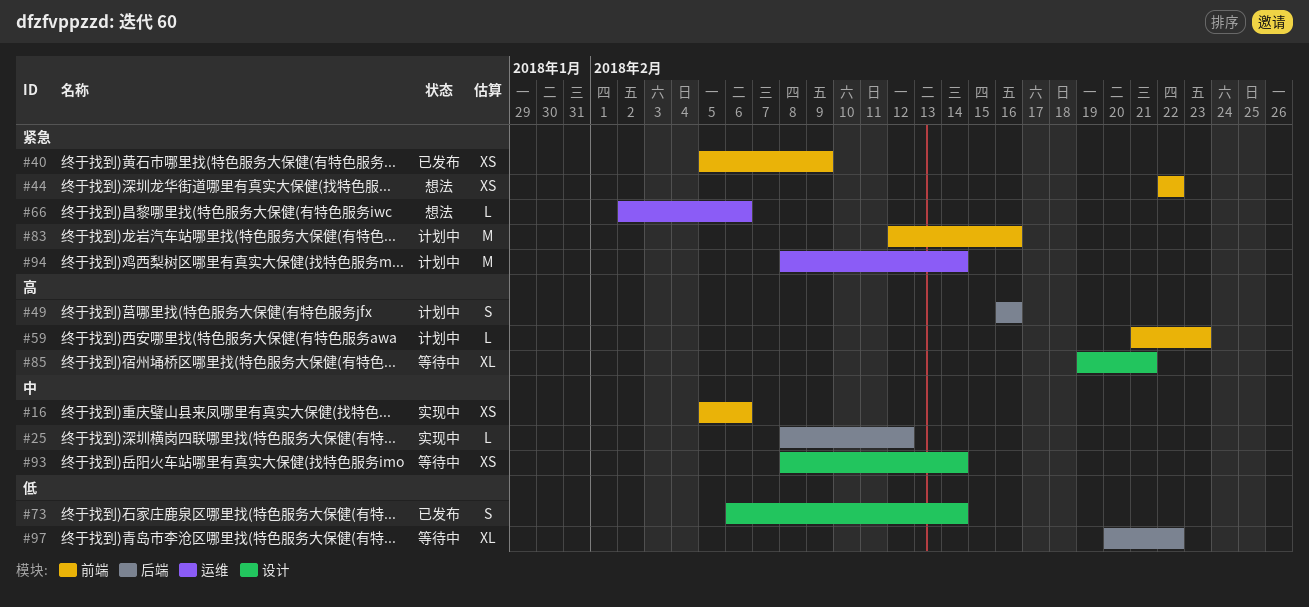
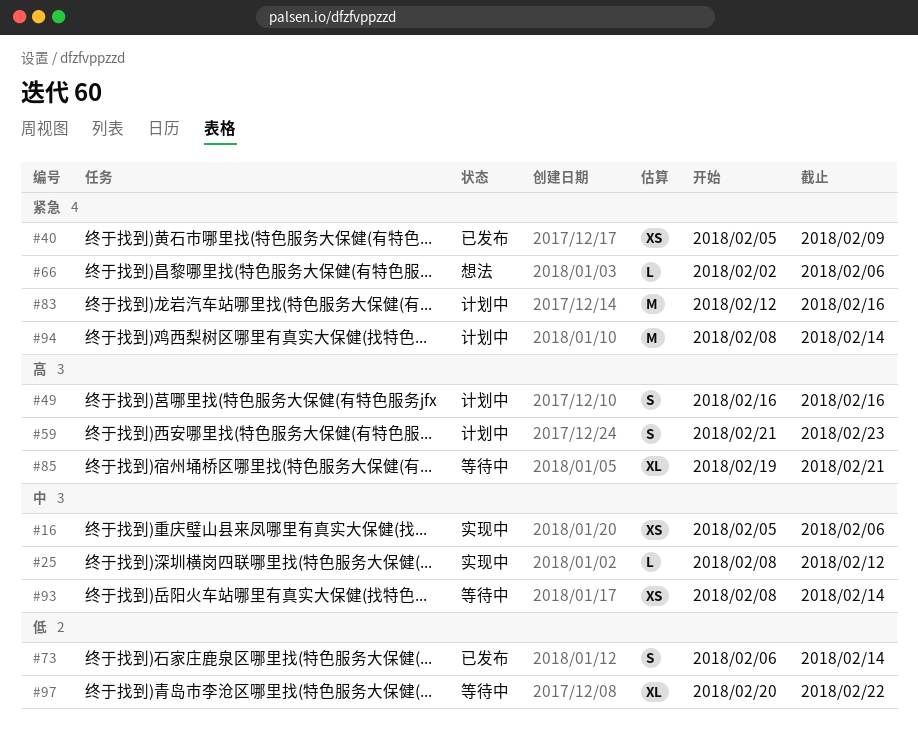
#44: present -> none
#59, estimate: L -> S

